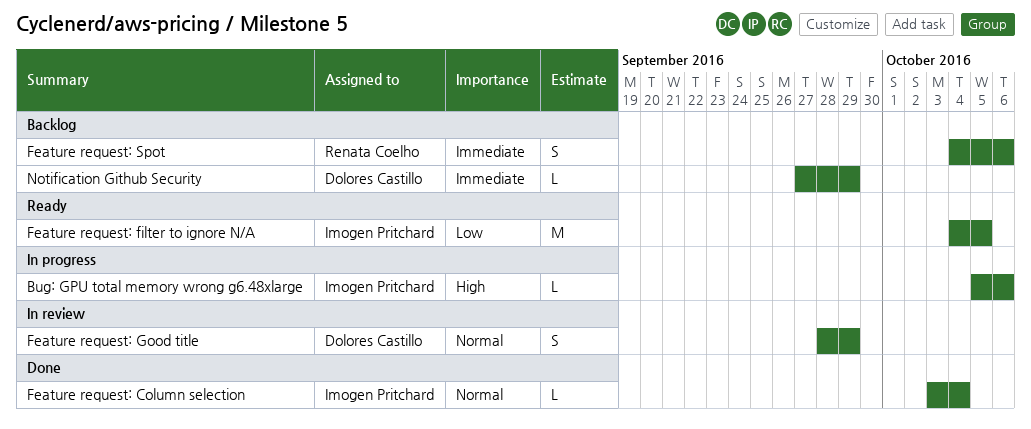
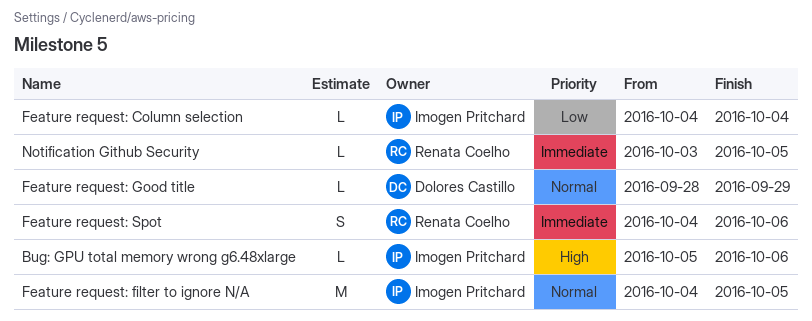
Feature request: Column selection, priority: Normal -> Low
Feature request: Column selection, start: Oct 3 -> Oct 4
Feature request: filter to ignore N/A, priority: Low -> Normal
Feature request: Good title, estimate: S -> L
Notification Github Security, owner: Dolores Castillo -> Renata Coelho
Notification Github Security, start: Sep 27 -> Oct 3
Notification Github Security, due: Sep 29 -> Oct 5

